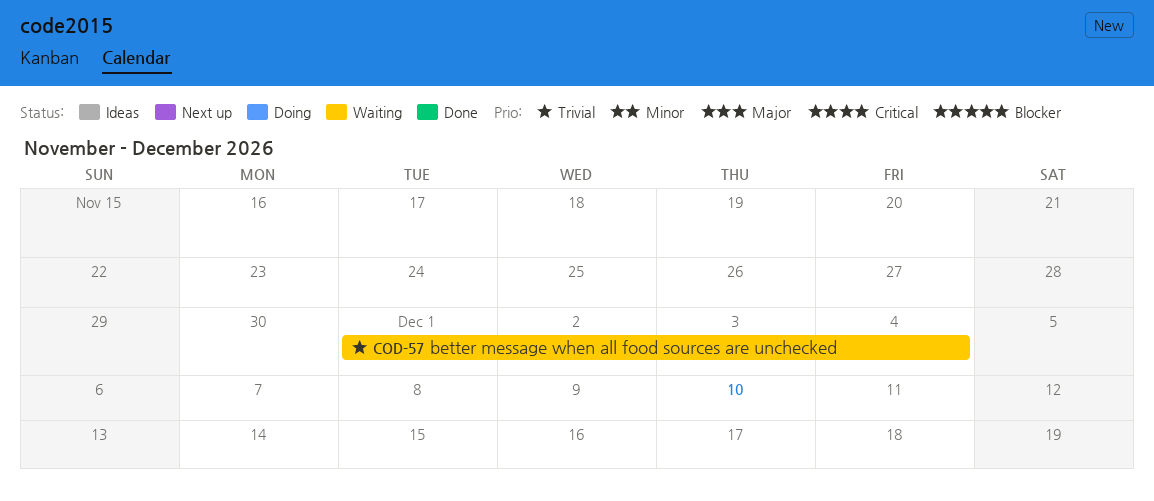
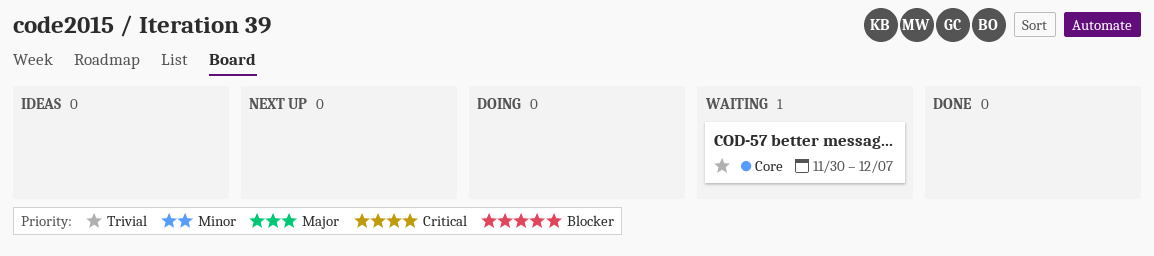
COD-57, start: Dec 1 -> Nov 30
COD-57, due: Dec 4 -> Dec 7

